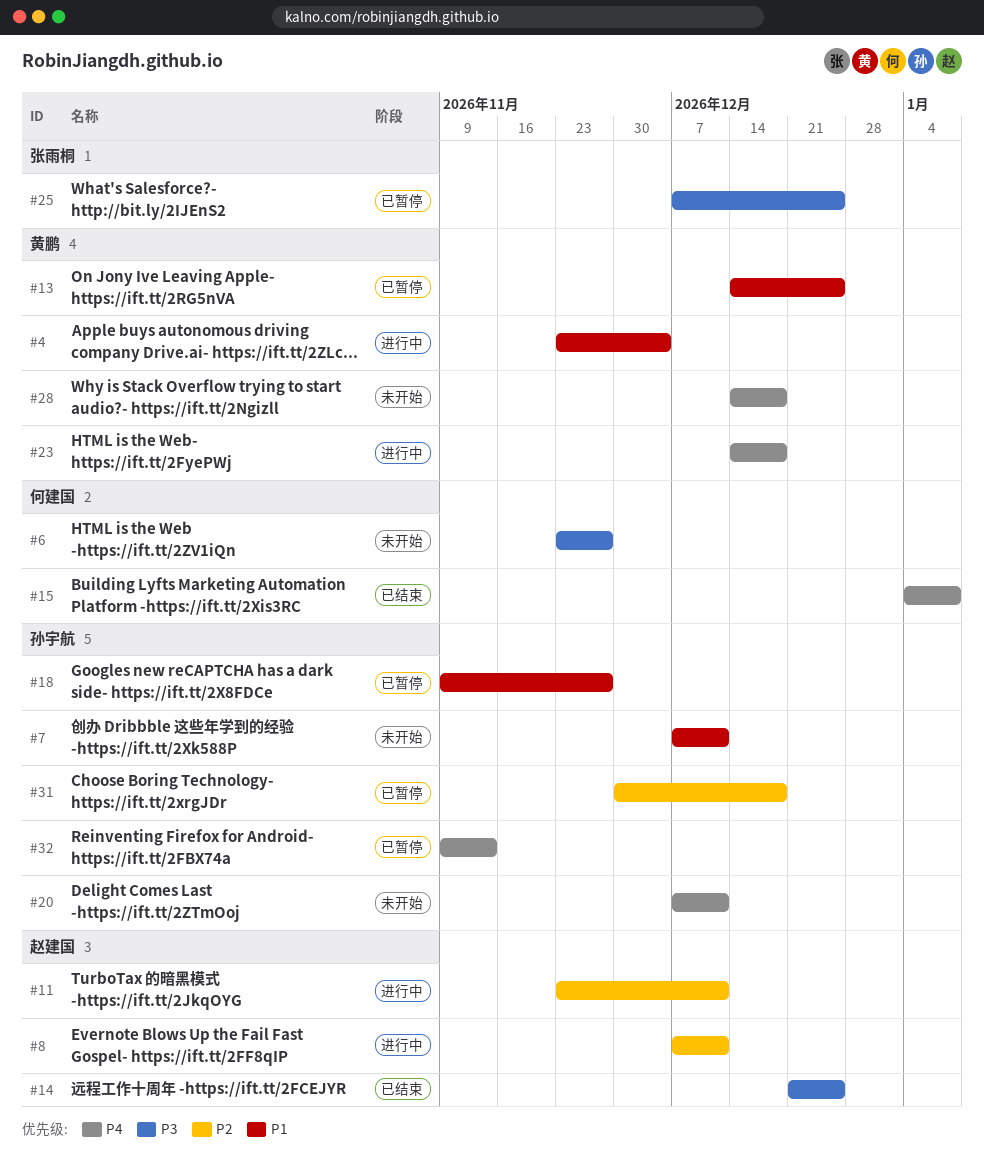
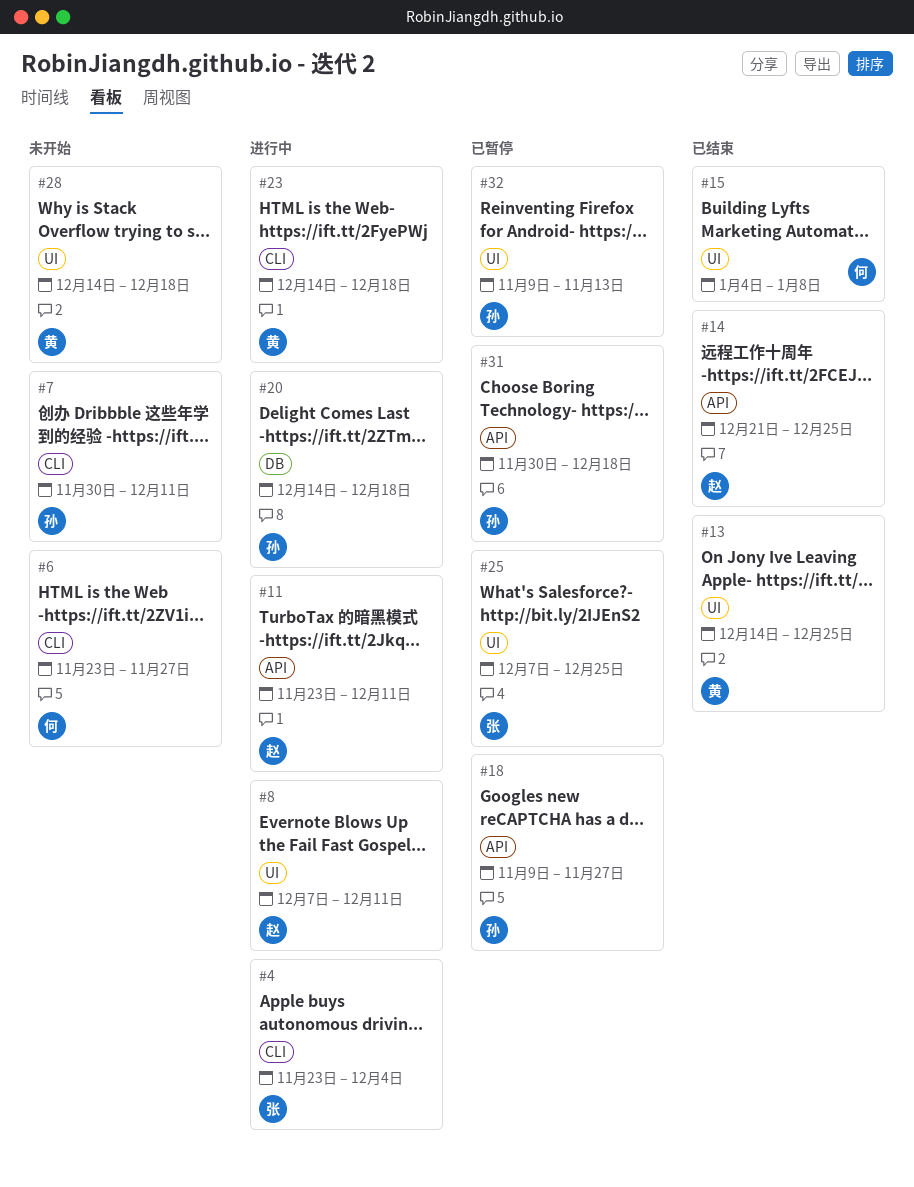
#4, owner: 黄鹏 -> 张雨桐
#7, start: Dec 7 -> Nov 30
#13, status: 已暂停 -> 已结束
#20, status: 未开始 -> 进行中
#20, start: Dec 7 -> Dec 14
#20, due: Dec 11 -> Dec 18

